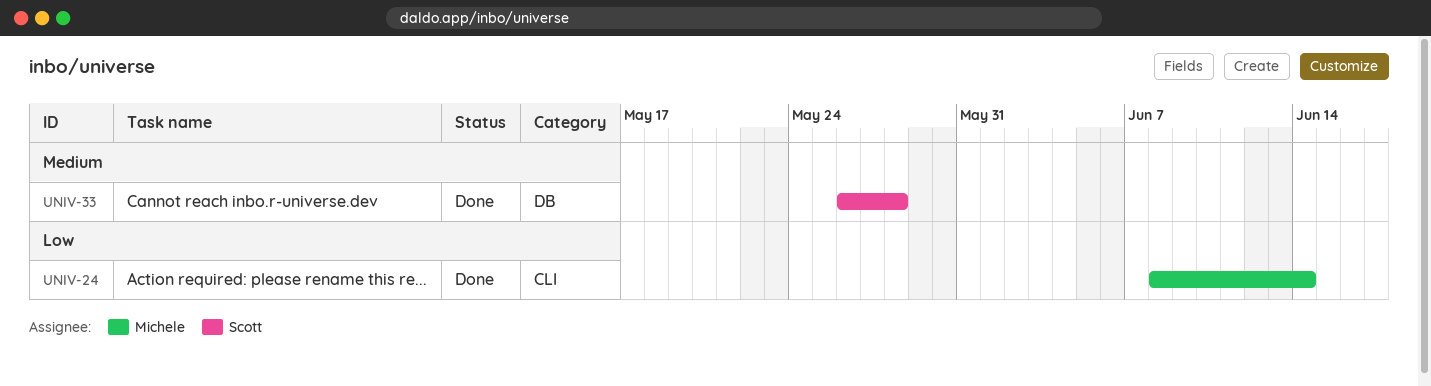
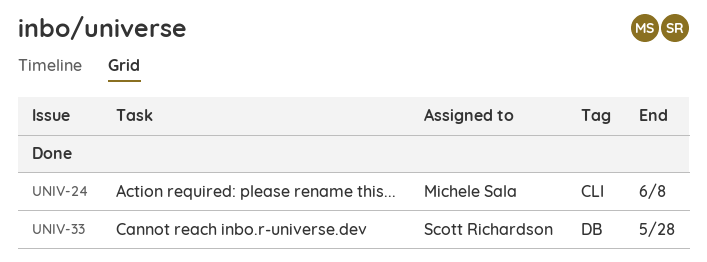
UNIV-24, due: Jun 14 -> Jun 8

